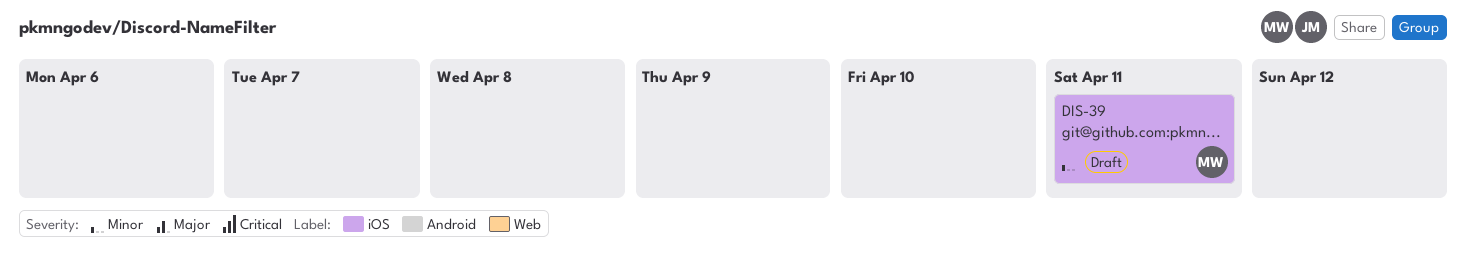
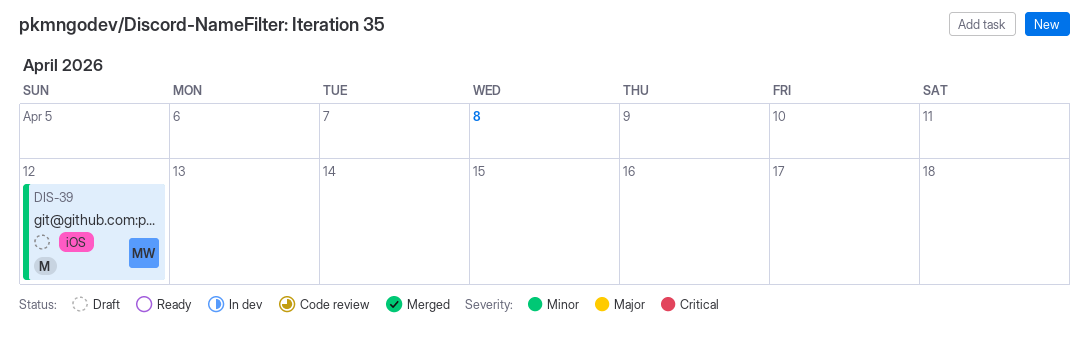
DIS-39, due: Apr 11 -> Apr 12

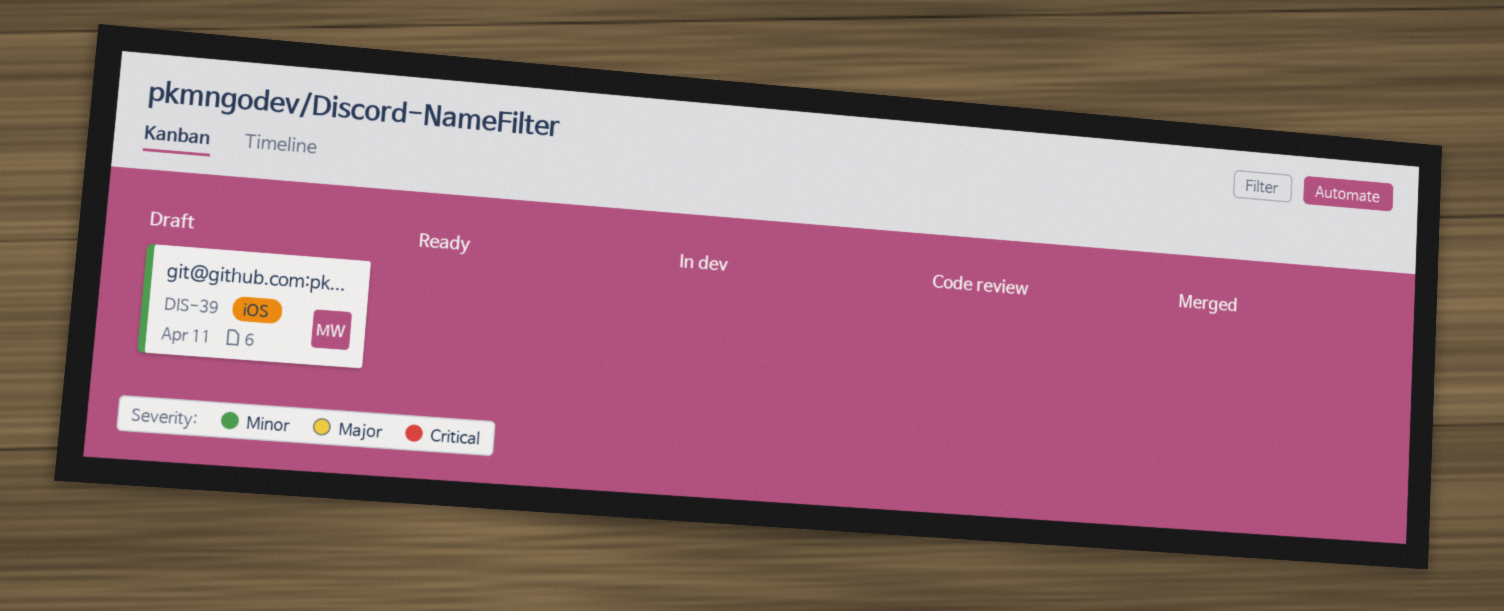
DIS-39, due: Apr 12 -> Apr 11

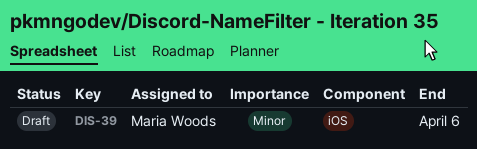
DIS-39, due: Apr 11 -> Apr 6

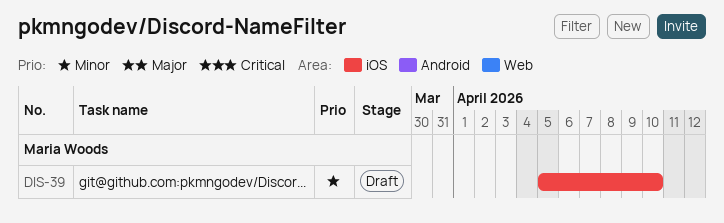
DIS-39, due: Apr 6 -> Apr 10

